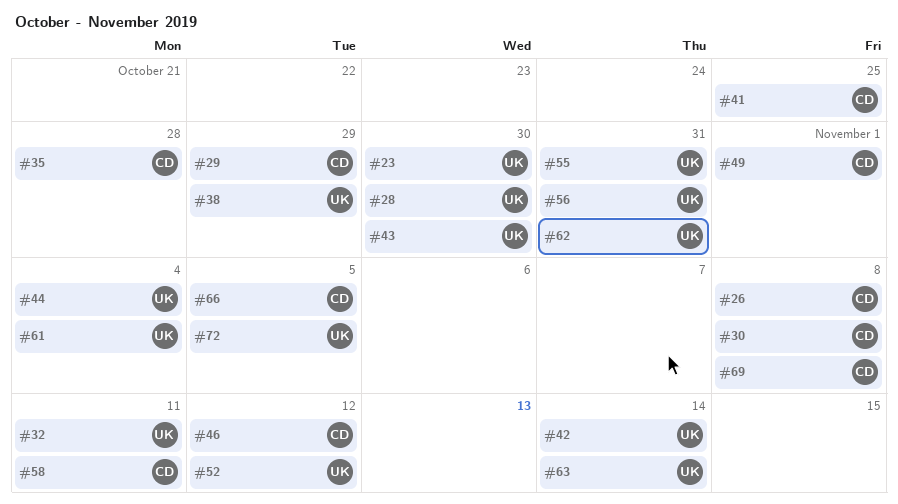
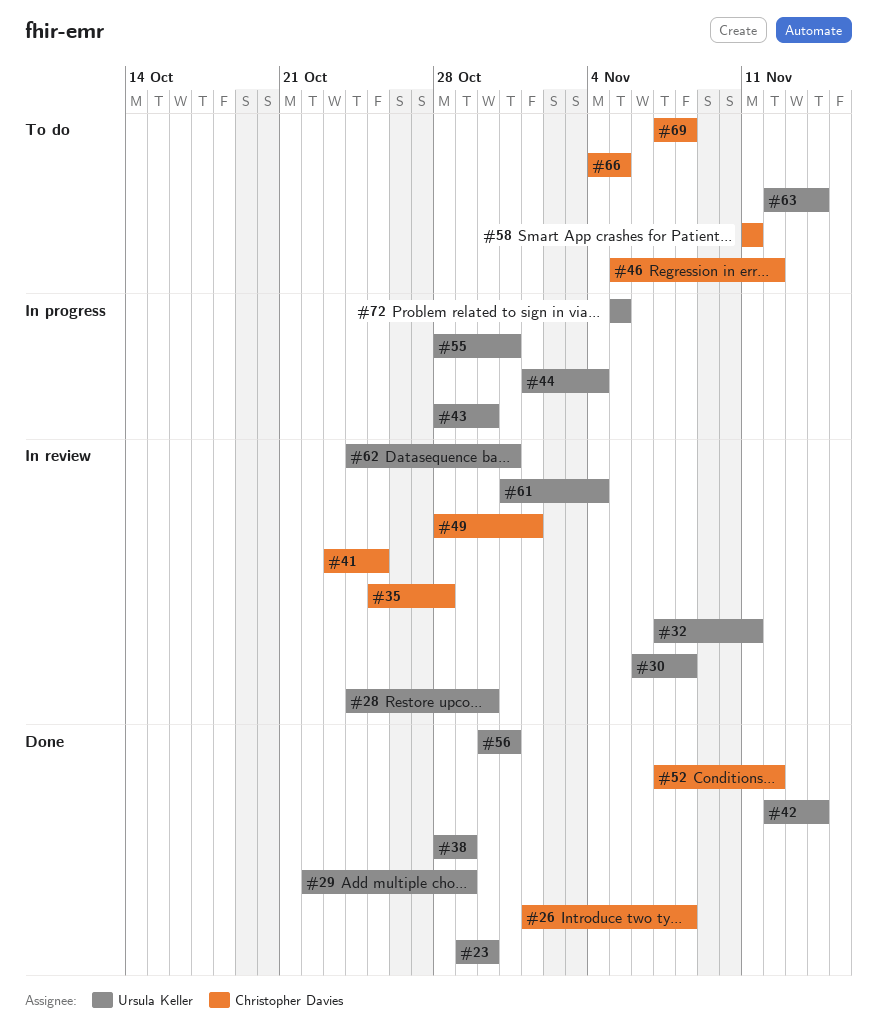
#29, owner: Christopher Davies -> Ursula Keller
#30, owner: Christopher Davies -> Ursula Keller
#52, owner: Ursula Keller -> Christopher Davies

